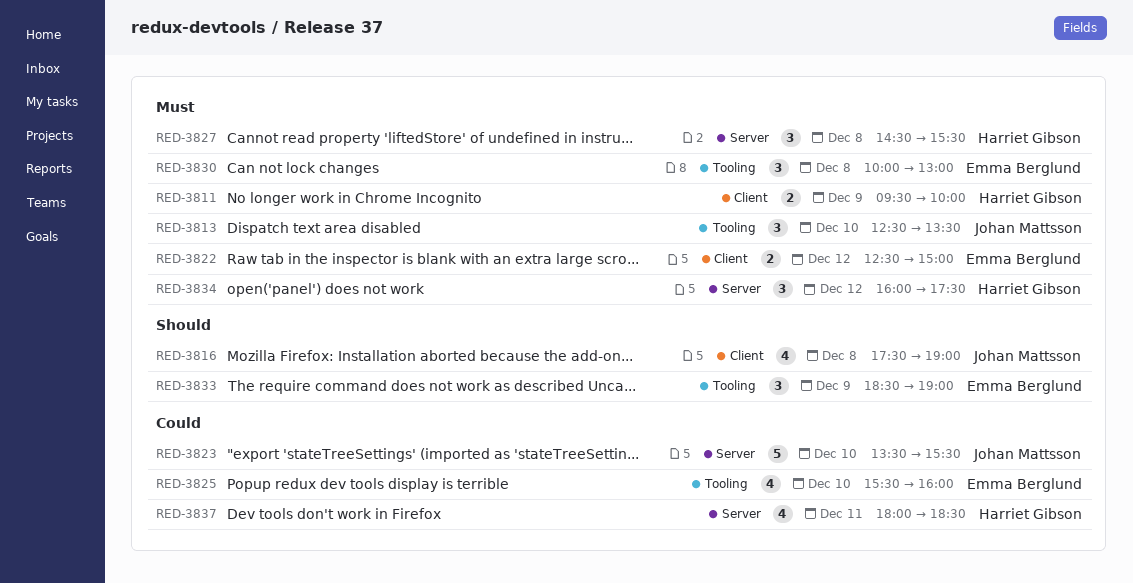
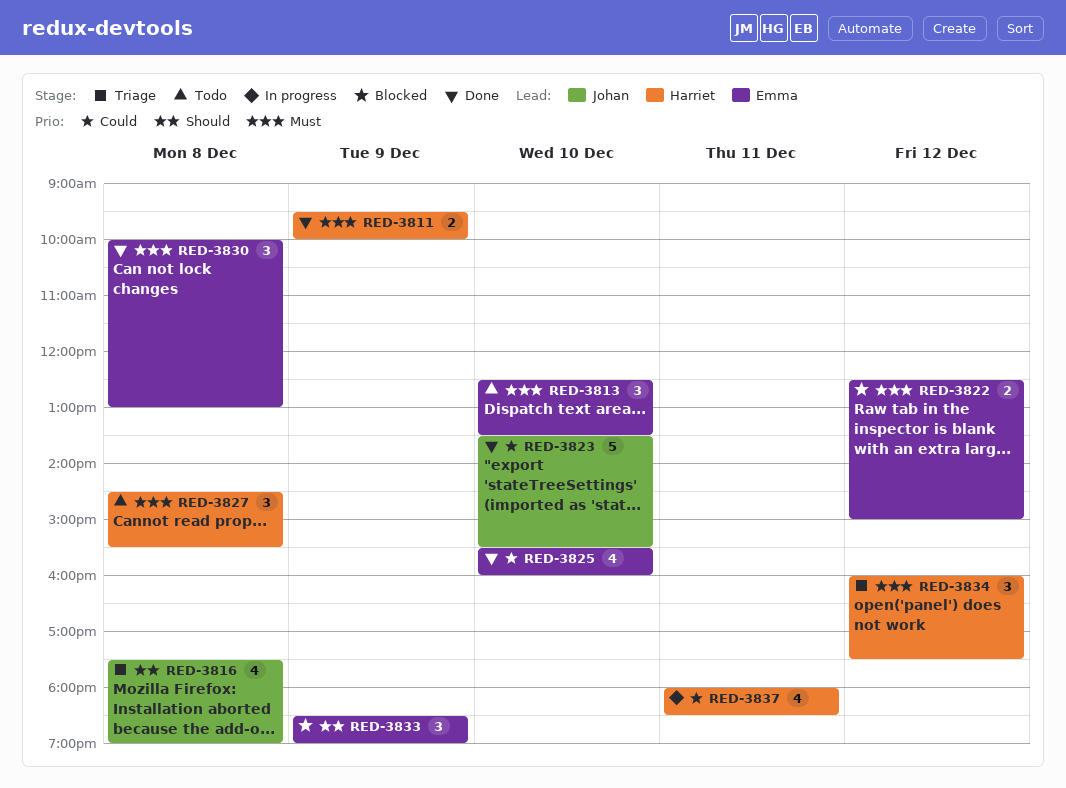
RED-3813, owner: Johan Mattsson -> Emma Berglund

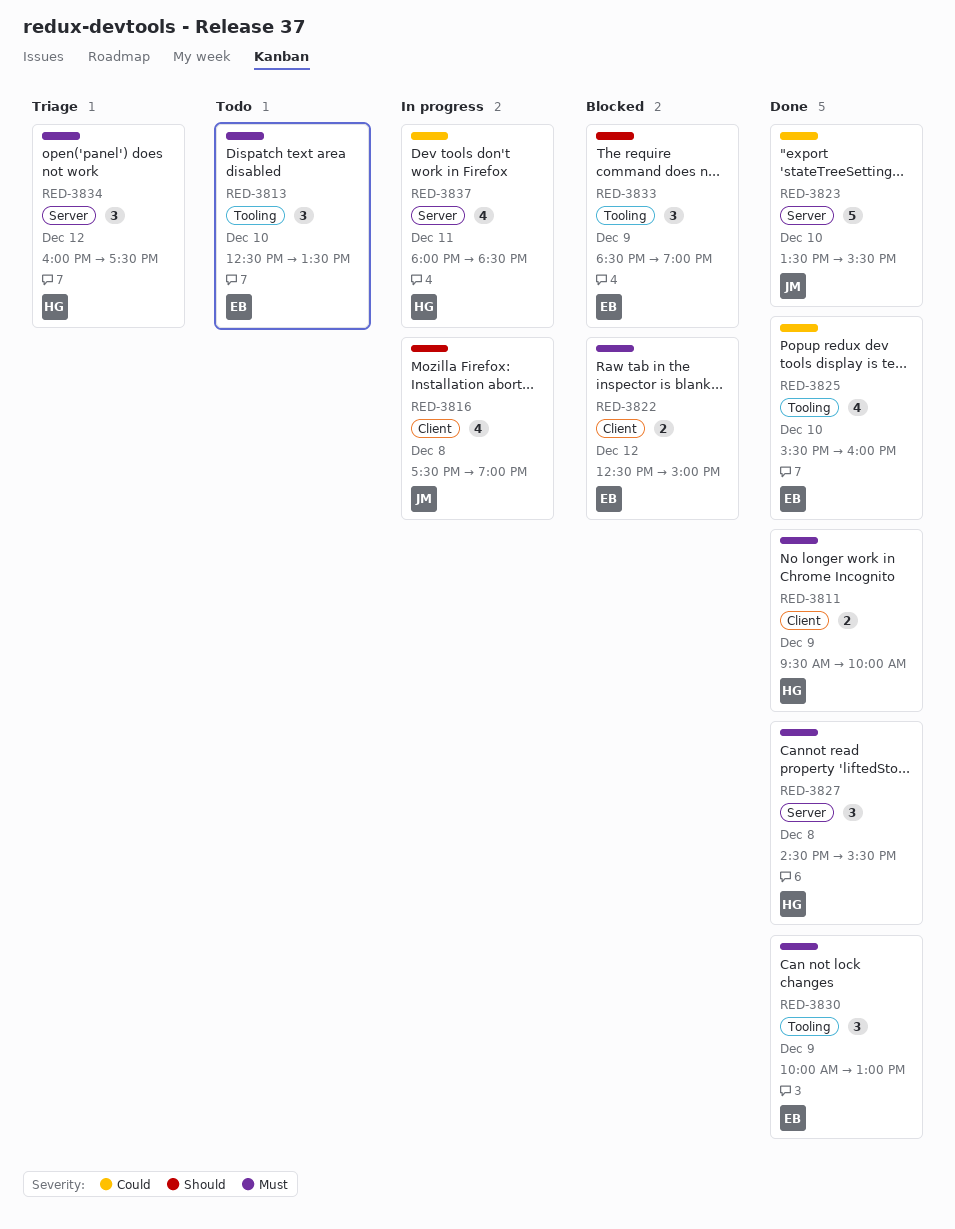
RED-3816, status: Triage -> In progress
RED-3827, status: Todo -> Done
RED-3830, day: Dec 8 -> Dec 9

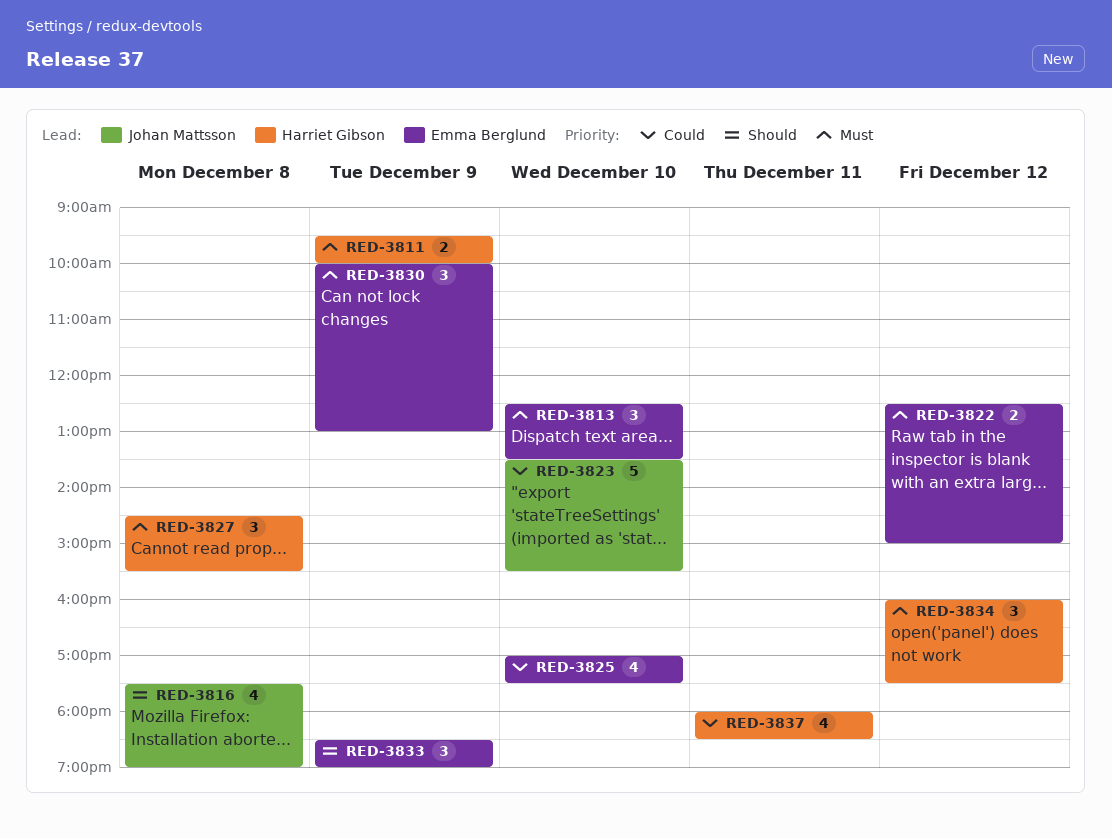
RED-3825, begins: 15:30 -> 17:00
RED-3825, ends: 16:00 -> 17:30

